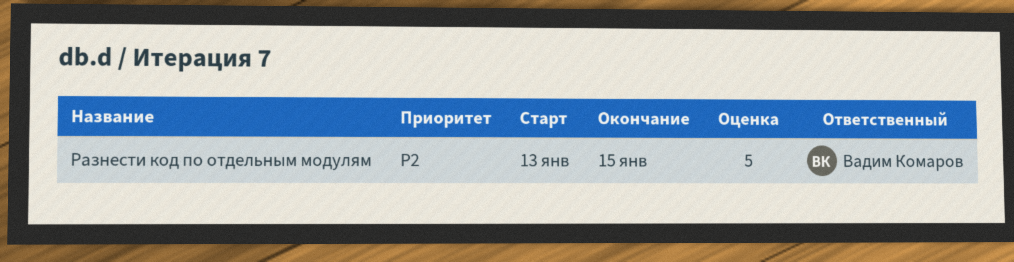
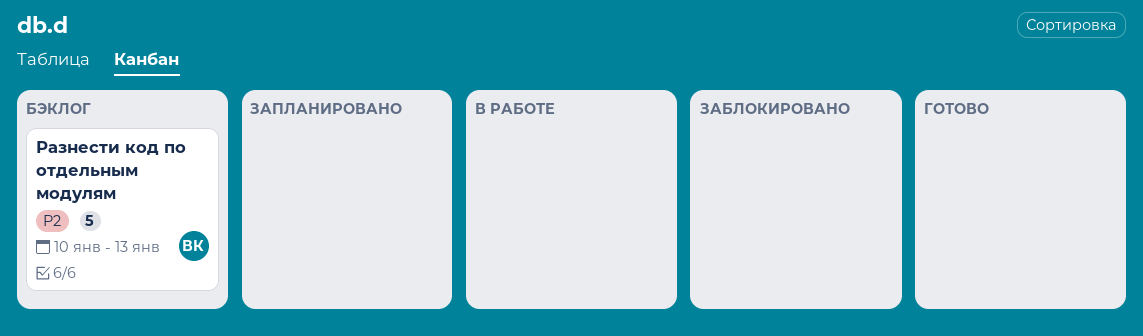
Разнести код по отдельным модулям, start: Jan 13 -> Jan 10
Разнести код по отдельным модулям, due: Jan 15 -> Jan 13

